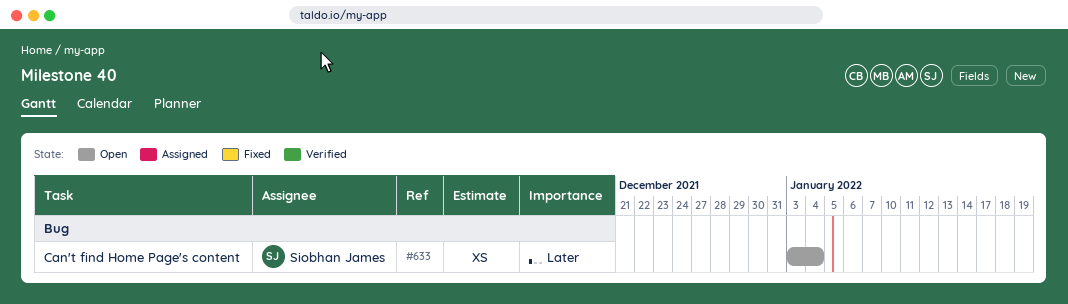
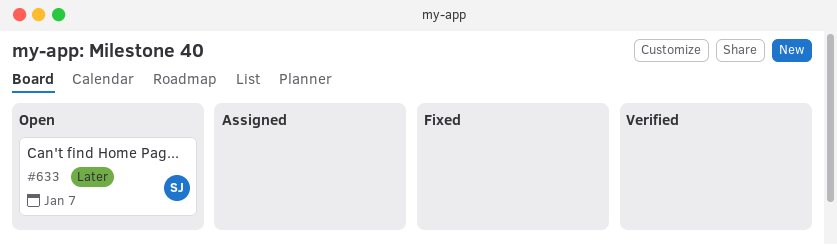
#633, due: Jan 4 -> Jan 7

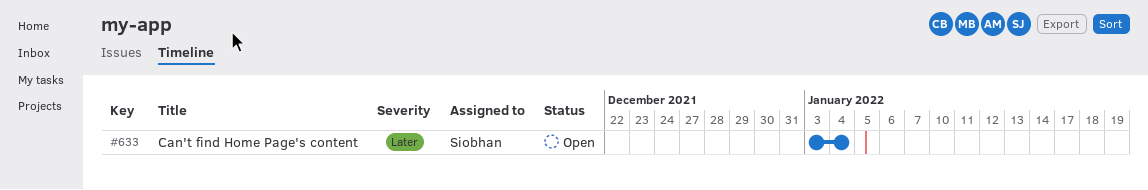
#633, due: Jan 7 -> Jan 4

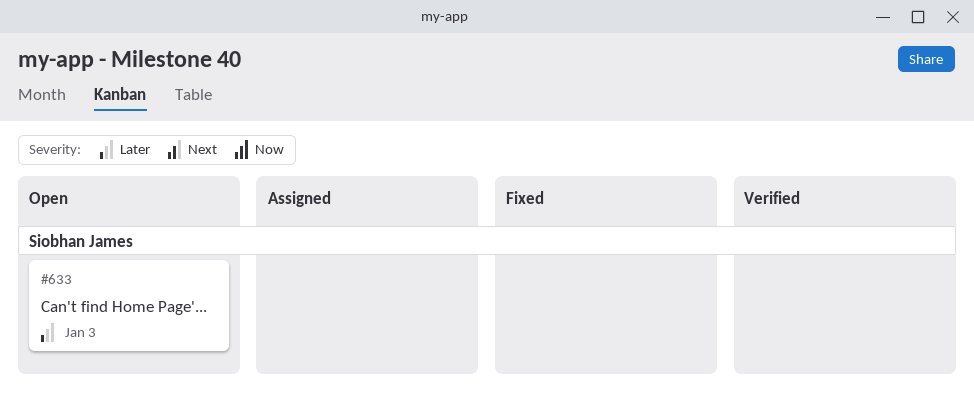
#633, due: Jan 4 -> Jan 3

